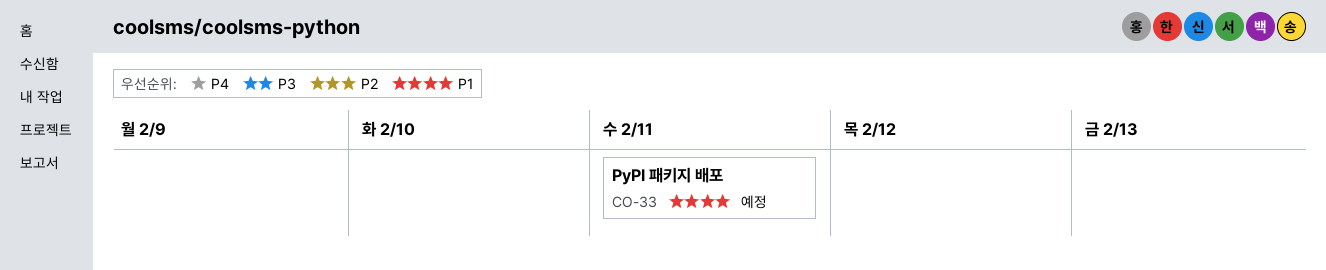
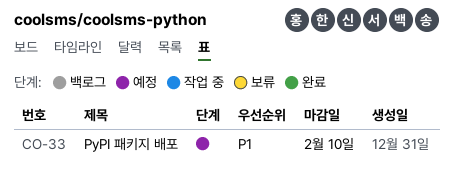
CO-33, due: Feb 11 -> Feb 10

